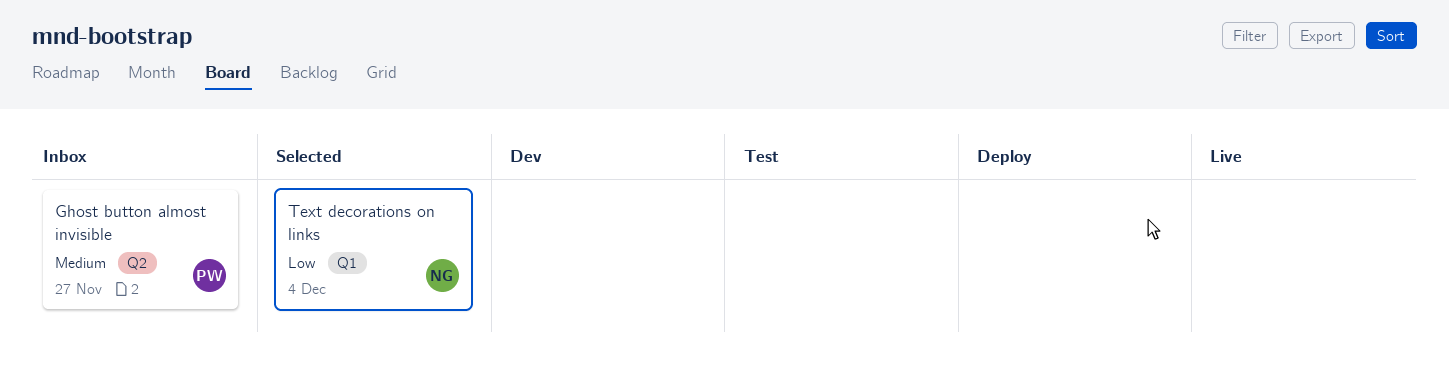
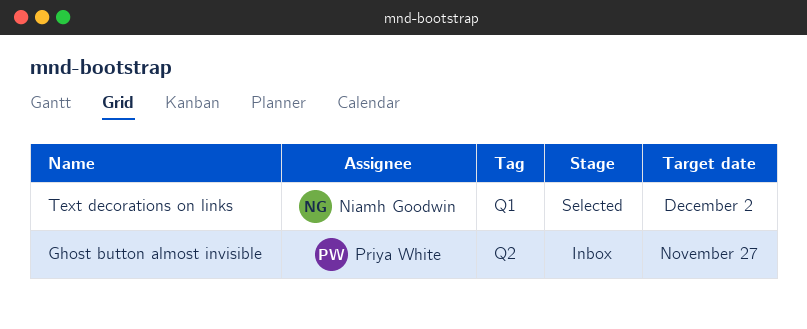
Text decorations on links, due: Dec 4 -> Dec 2

